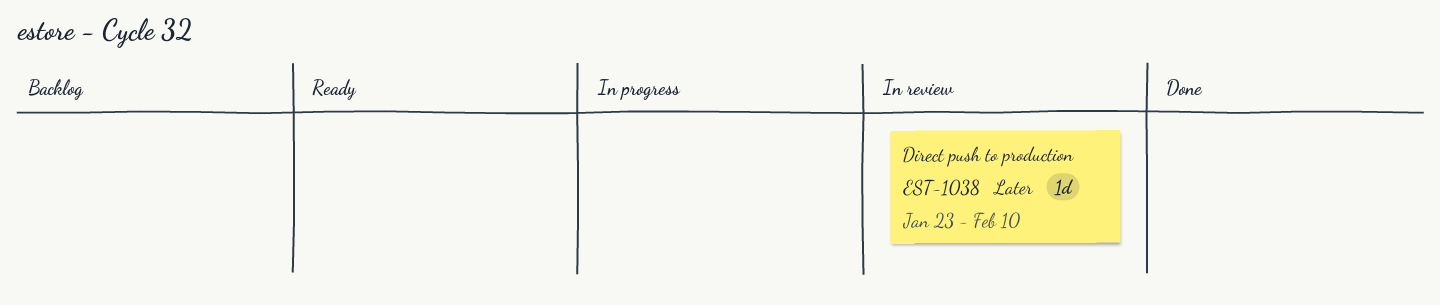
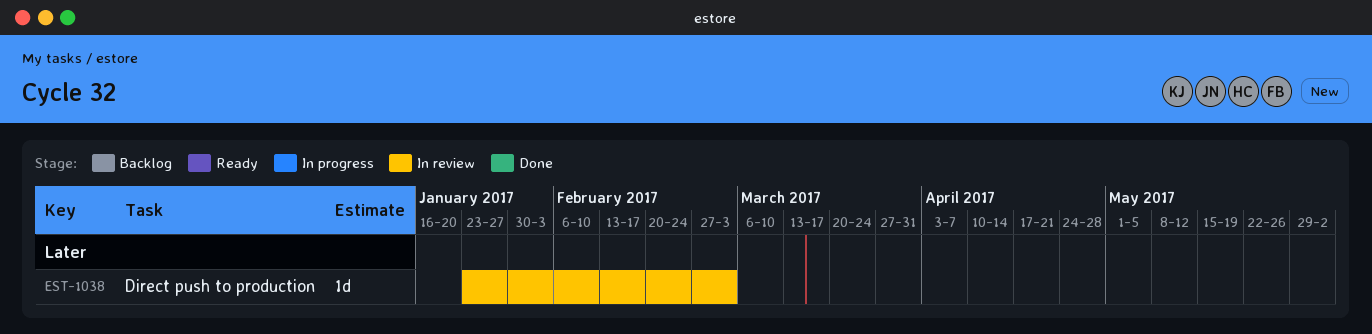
EST-1038, due: Feb 10 -> Mar 3

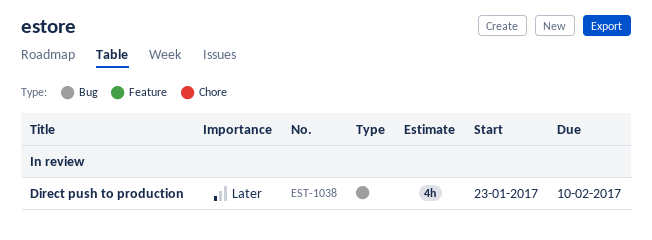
EST-1038, estimate: 1d -> 4h
EST-1038, due: Mar 3 -> Feb 10

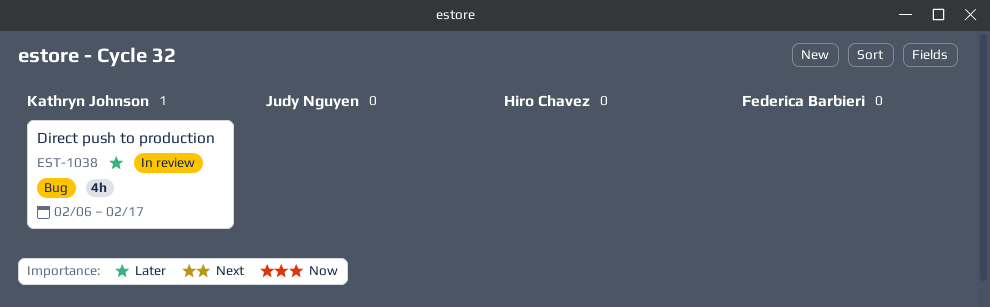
EST-1038, start: Jan 23 -> Feb 6
EST-1038, due: Feb 10 -> Feb 17

